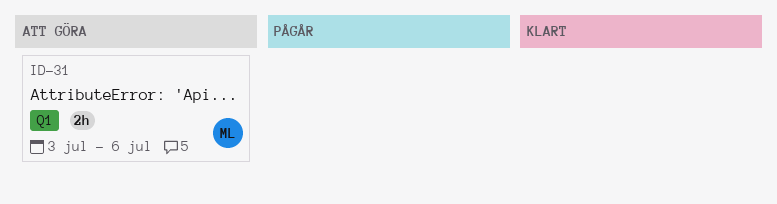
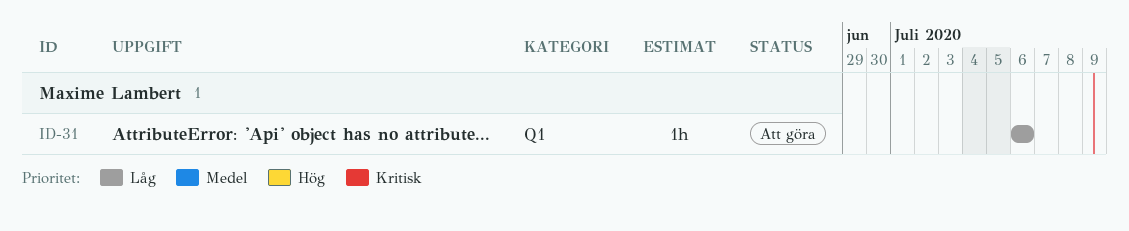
ID-31, estimate: 2h -> 1h
ID-31, start: Jul 3 -> Jul 6

